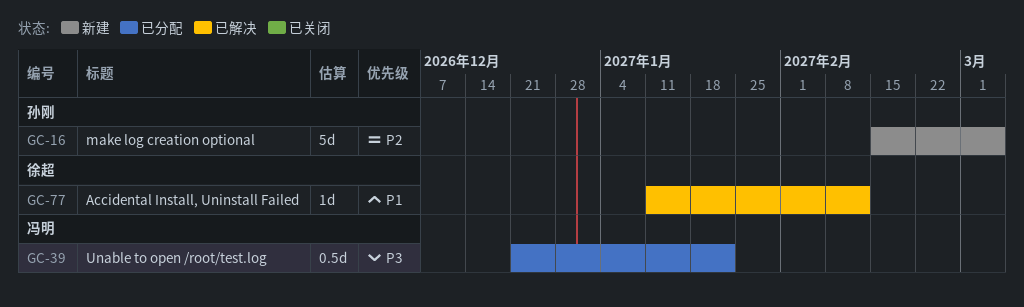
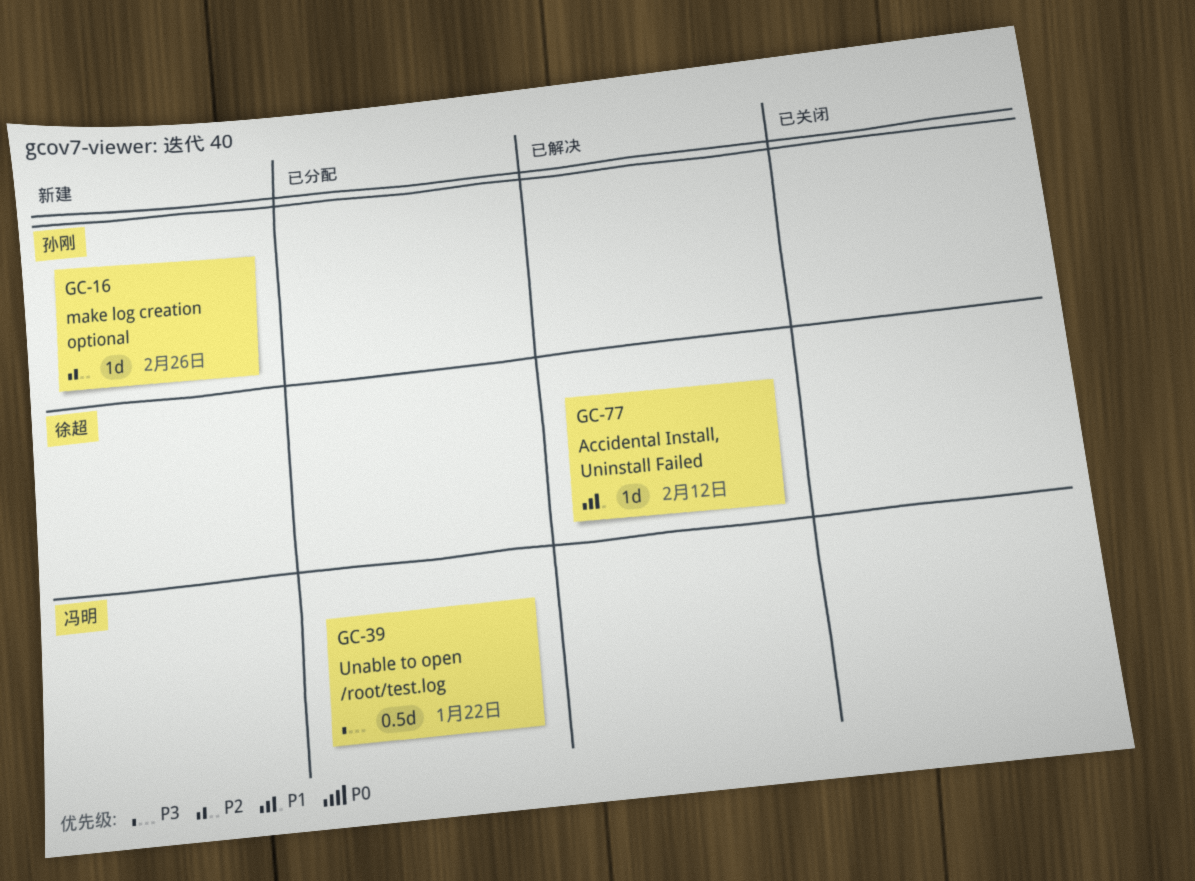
GC-16, estimate: 5d -> 1d
GC-16, due: Mar 5 -> Feb 26

